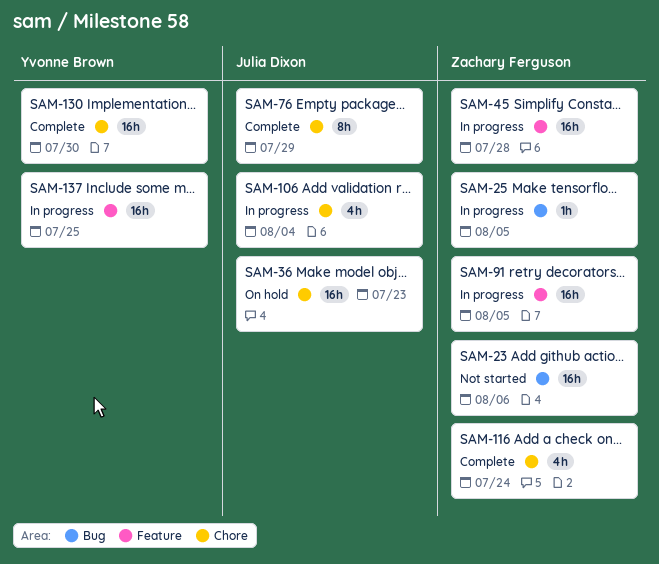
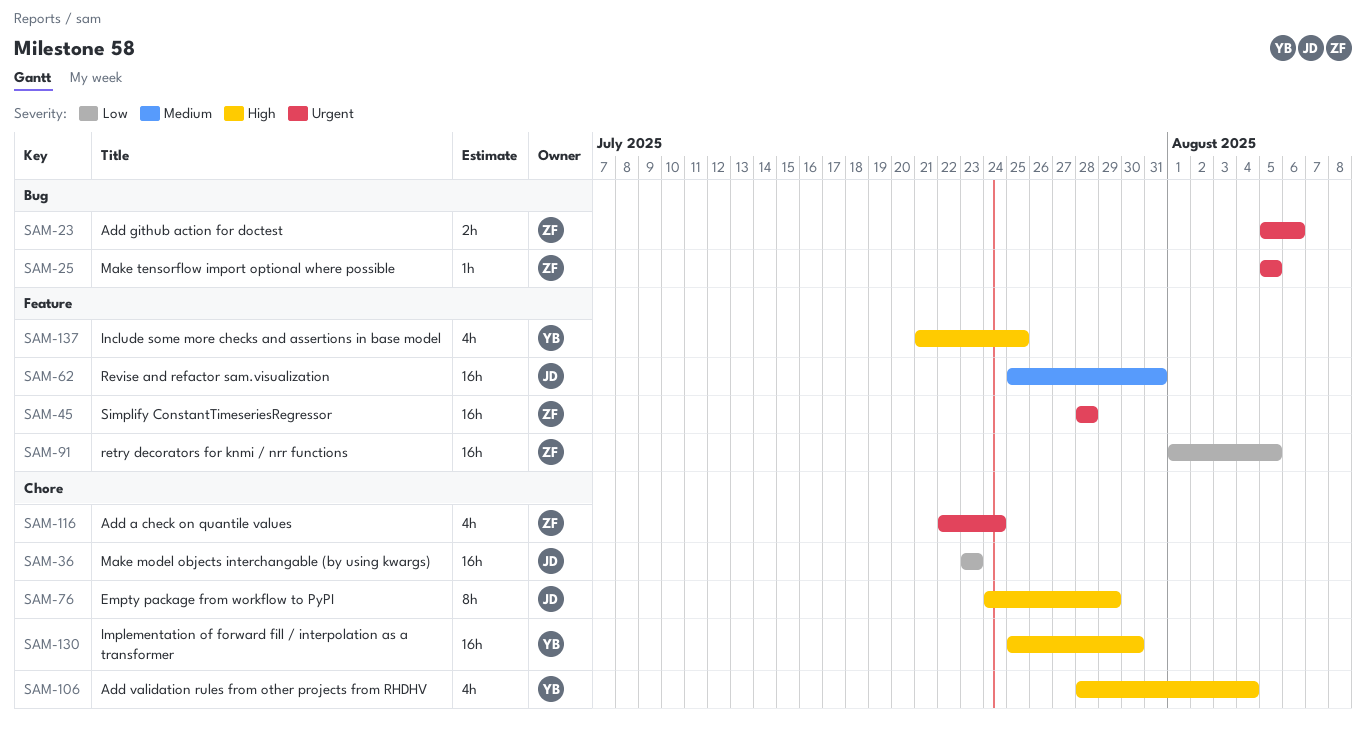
SAM-23, estimate: 16h -> 2h
SAM-62: none -> present
SAM-106, owner: Julia Dixon -> Yvonne Brown
SAM-137, estimate: 16h -> 4h

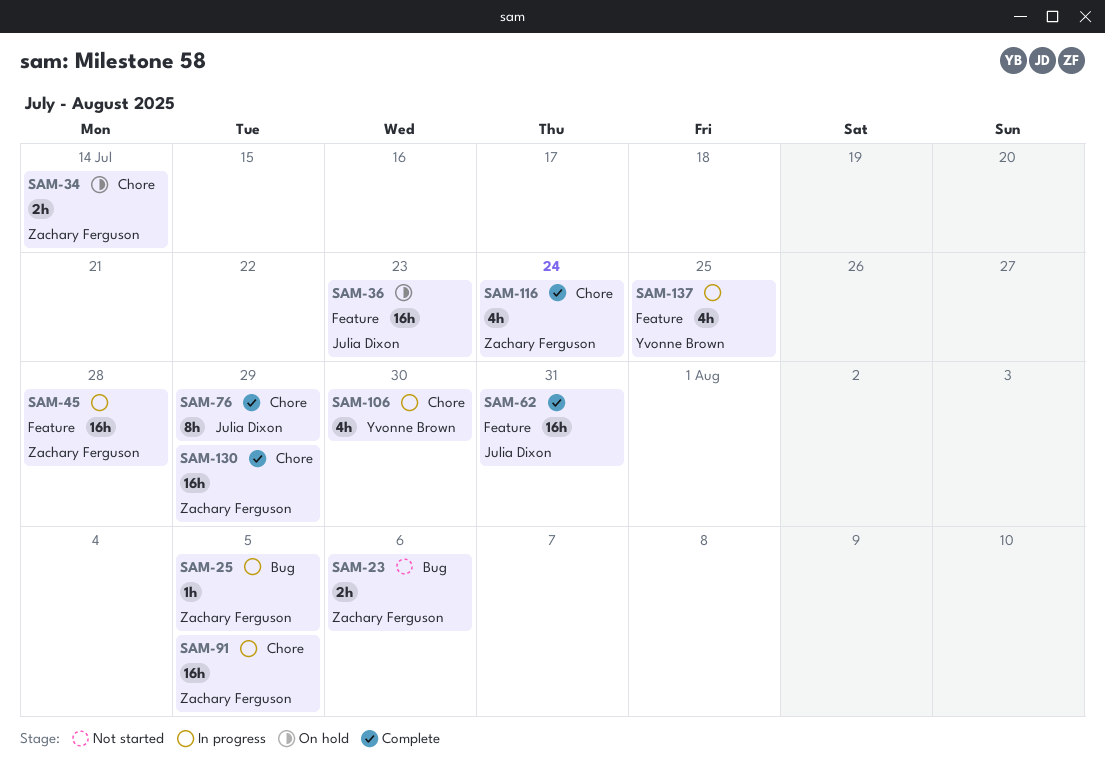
SAM-34: none -> present
SAM-36, label: Chore -> Feature
SAM-91, label: Feature -> Chore
SAM-106, due: Aug 4 -> Jul 30
SAM-130, owner: Yvonne Brown -> Zachary Ferguson
SAM-130, due: Jul 30 -> Jul 29

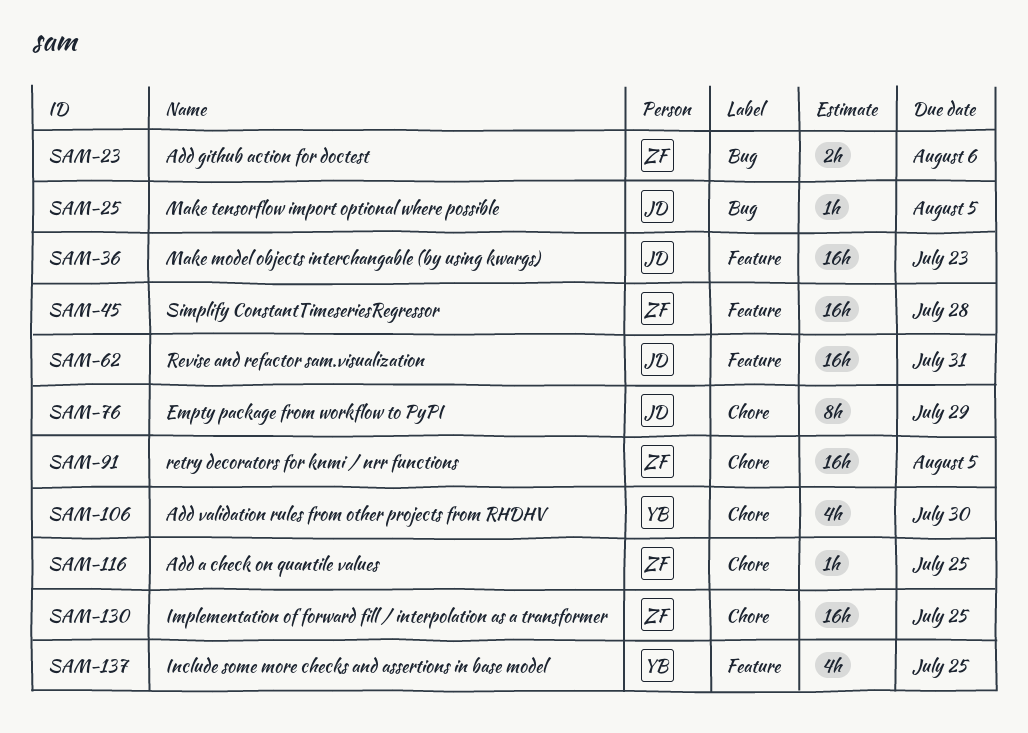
SAM-25, owner: Zachary Ferguson -> Julia Dixon
SAM-34: present -> none
SAM-116, estimate: 4h -> 1h
SAM-116, due: Jul 24 -> Jul 25
SAM-130, due: Jul 29 -> Jul 25

